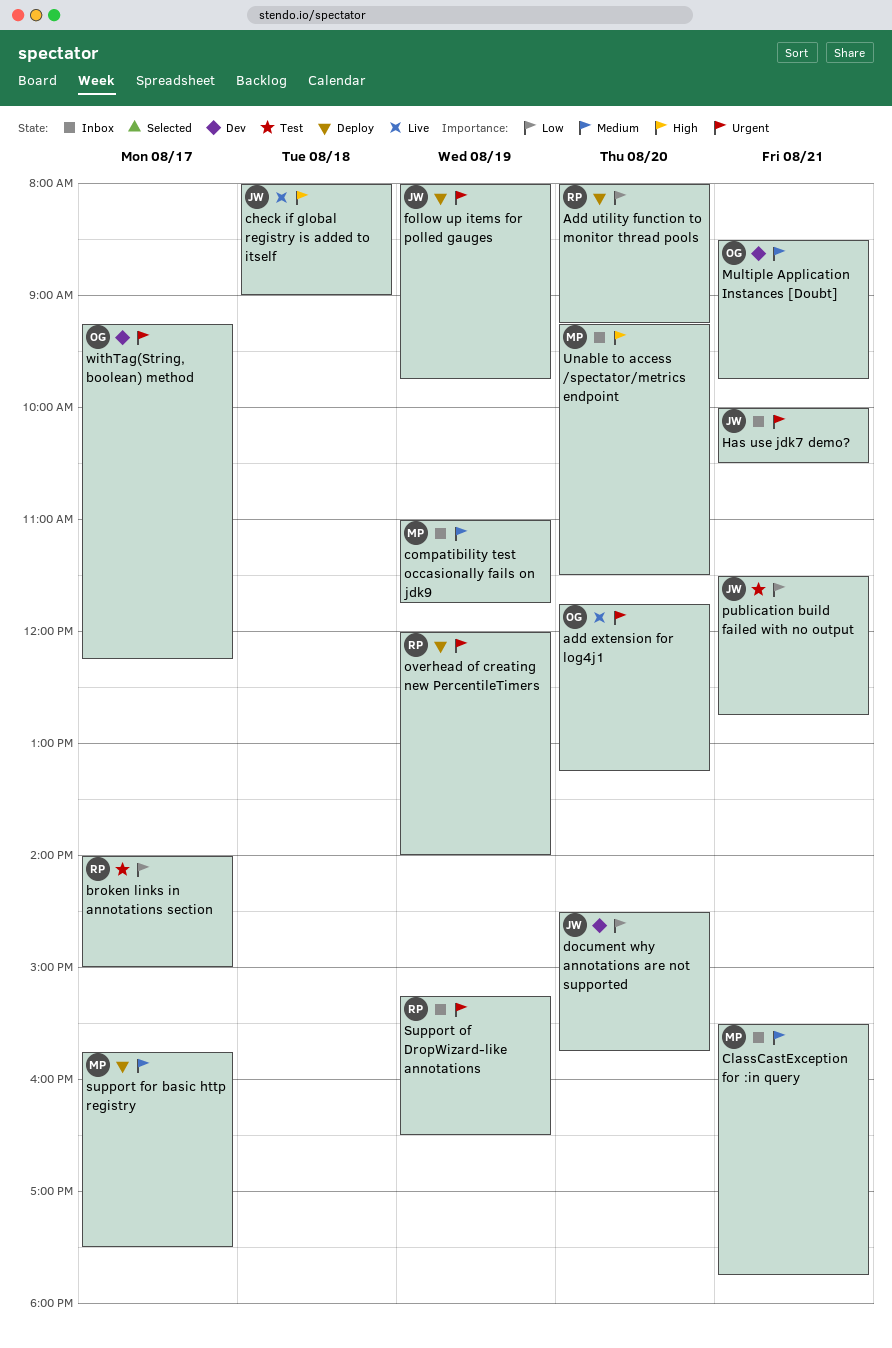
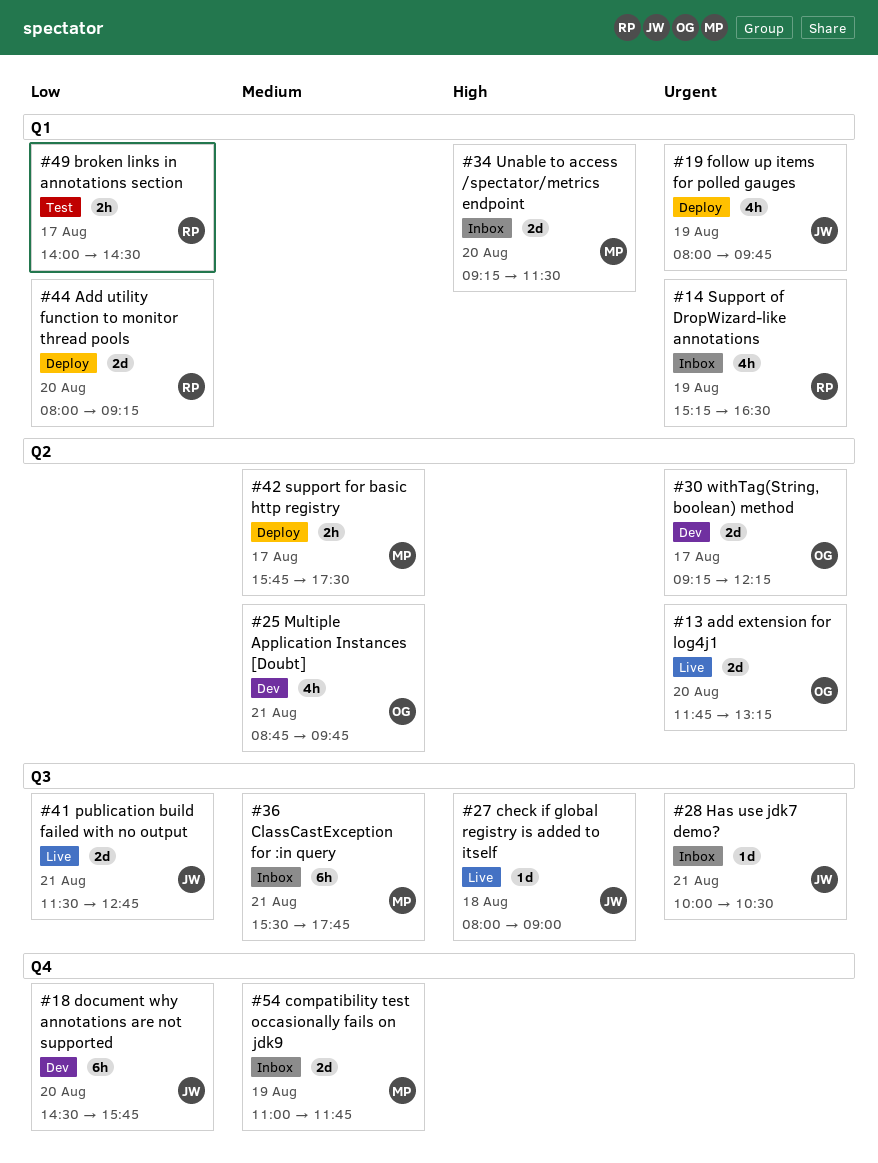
broken links in annotations section, ends: 15:00 -> 14:30
Multiple Application Instances [Doubt], begins: 08:30 -> 08:45
overhead of creating new PercentileTimers: present -> none
publication build failed with no output, status: Test -> Live

